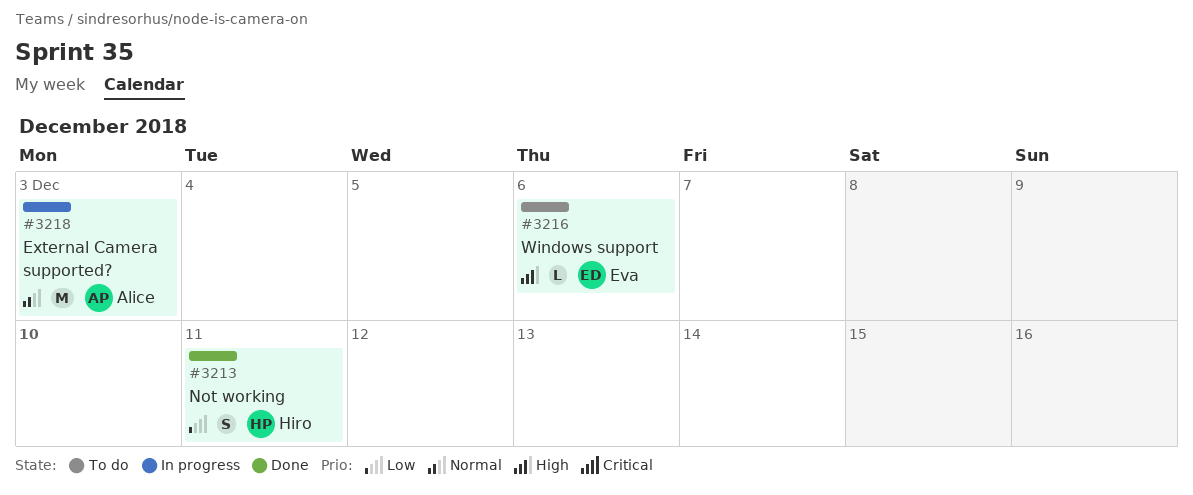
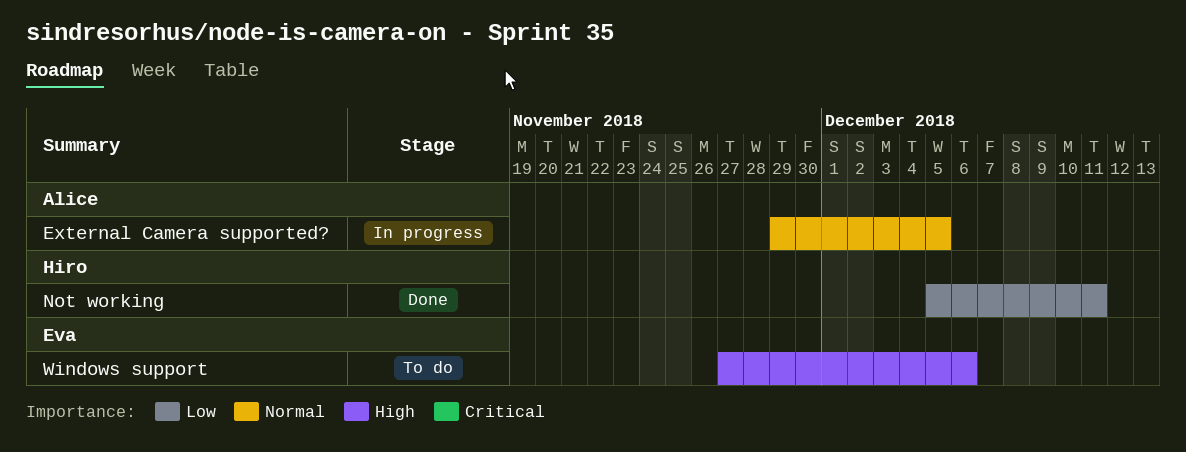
External Camera supported?, due: Dec 3 -> Dec 5

